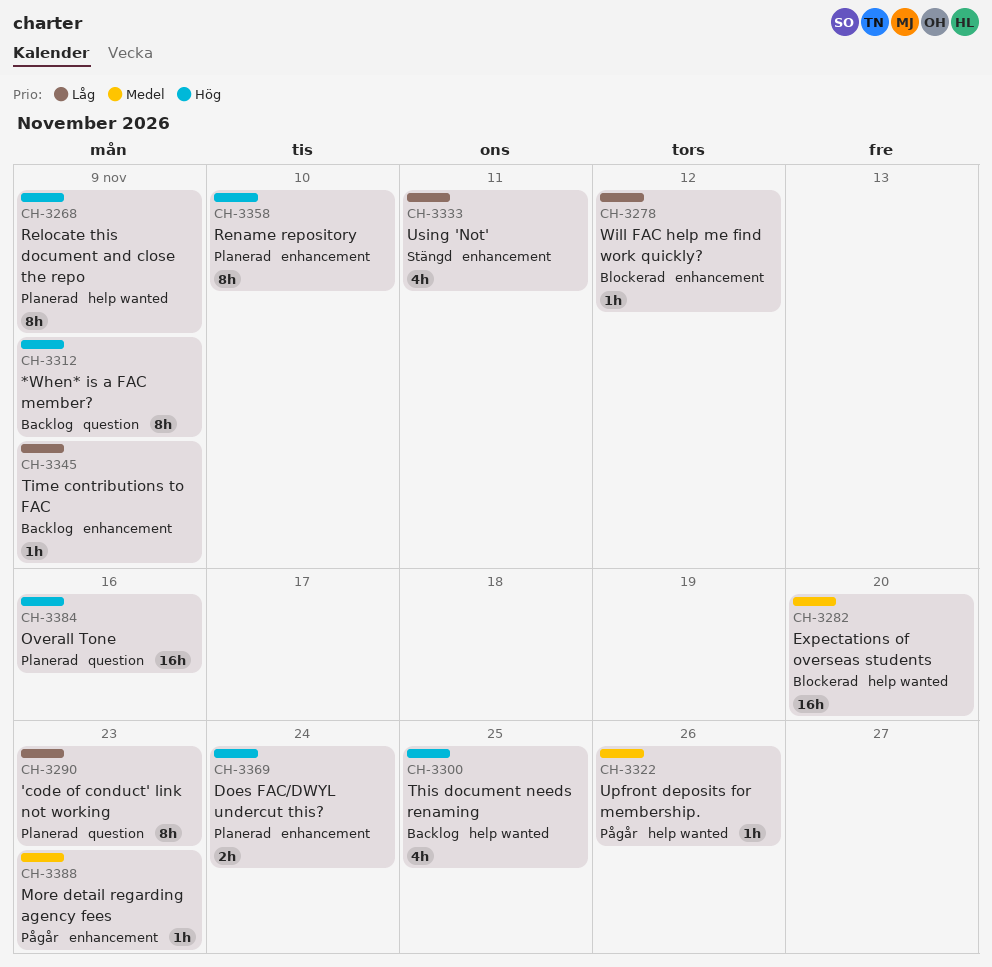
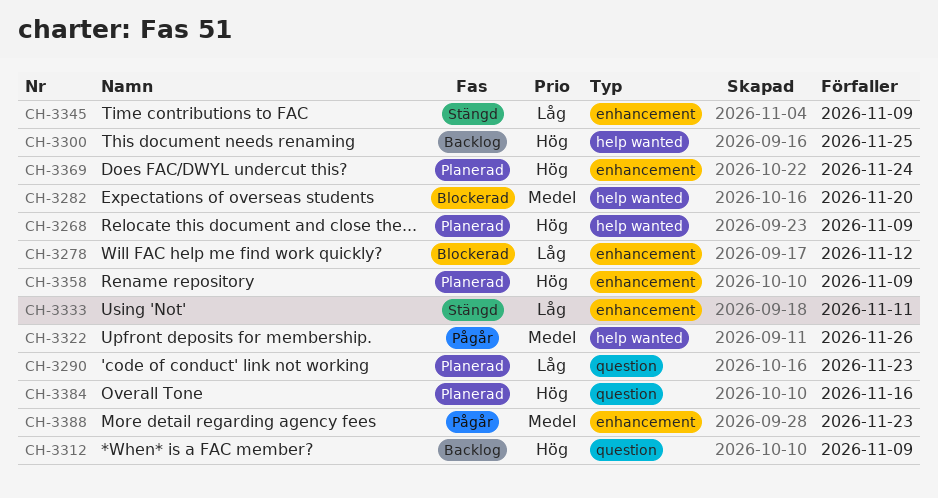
CH-3345, status: Backlog -> Stängd
CH-3358, due: Nov 10 -> Nov 9

